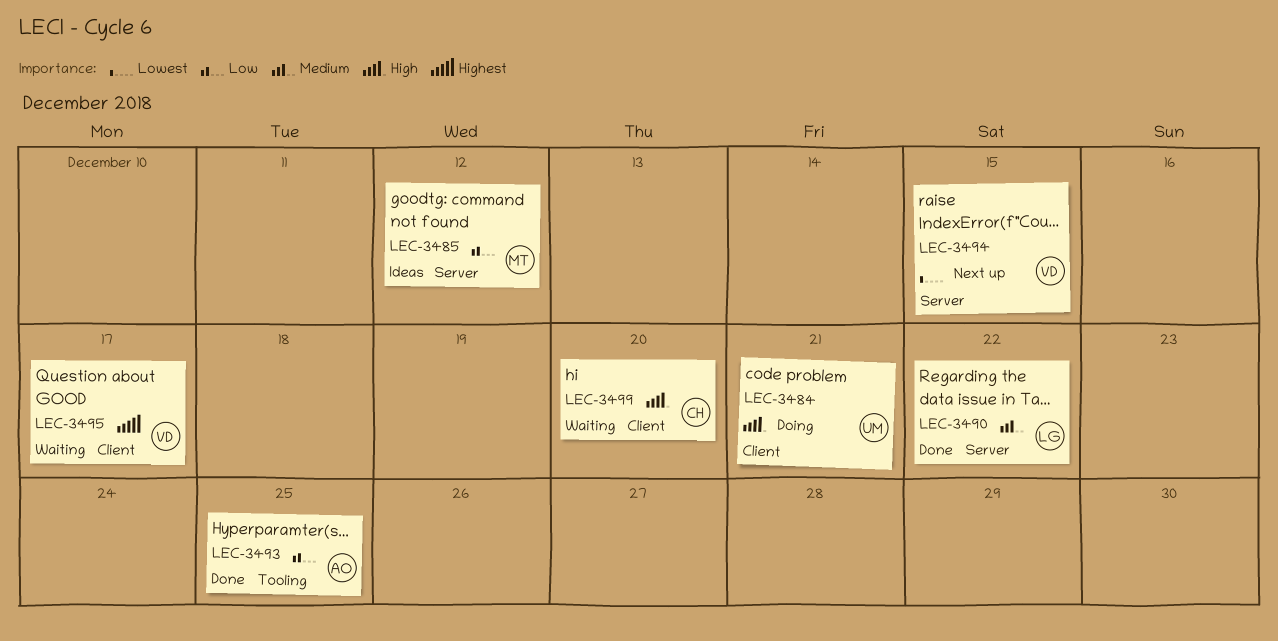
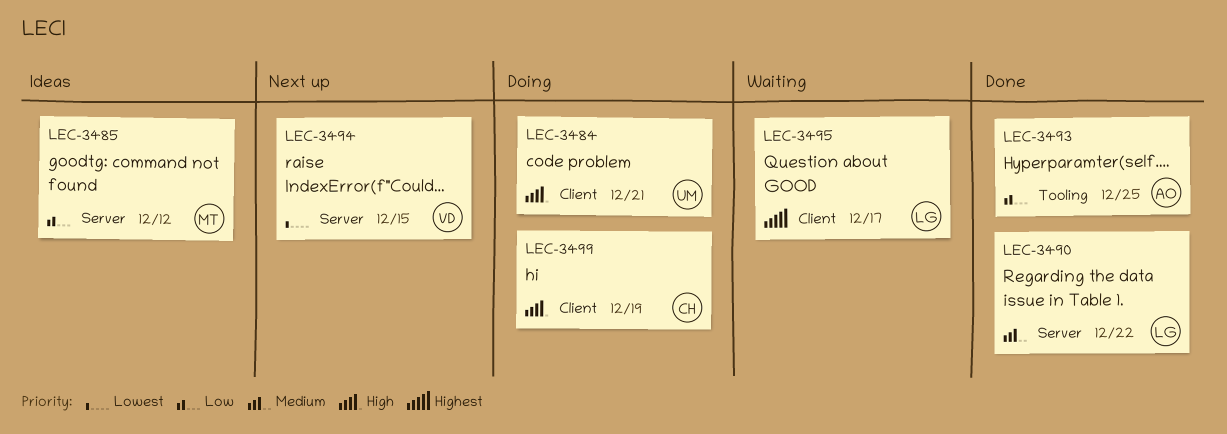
LEC-3495, owner: VD -> LG
LEC-3499, status: Waiting -> Doing
LEC-3499, due: Dec 20 -> Dec 19

